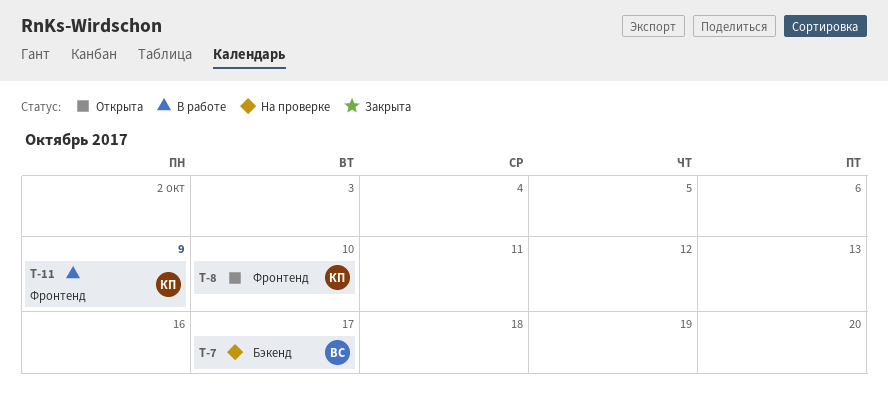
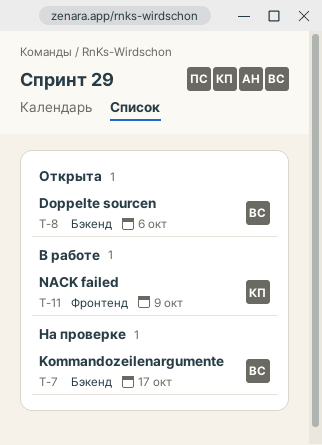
T-8, owner: КП -> ВС
T-8, label: Фронтенд -> Бэкенд
T-8, due: Oct 10 -> Oct 6

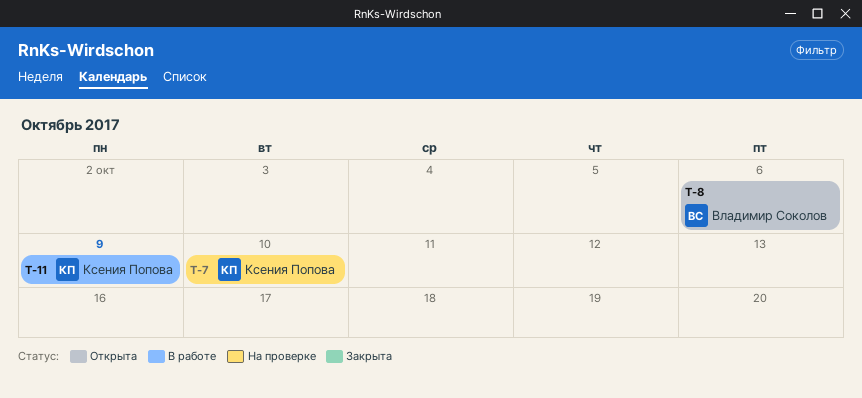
T-7, owner: Владимир Соколов -> Ксения Попова
T-7, due: Oct 17 -> Oct 10

